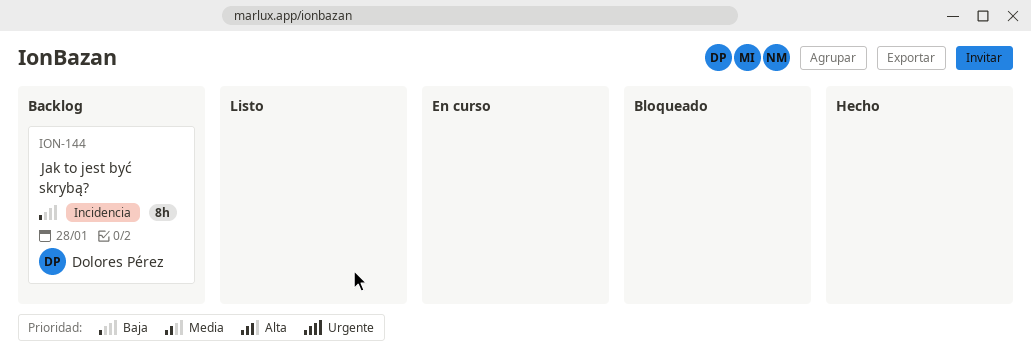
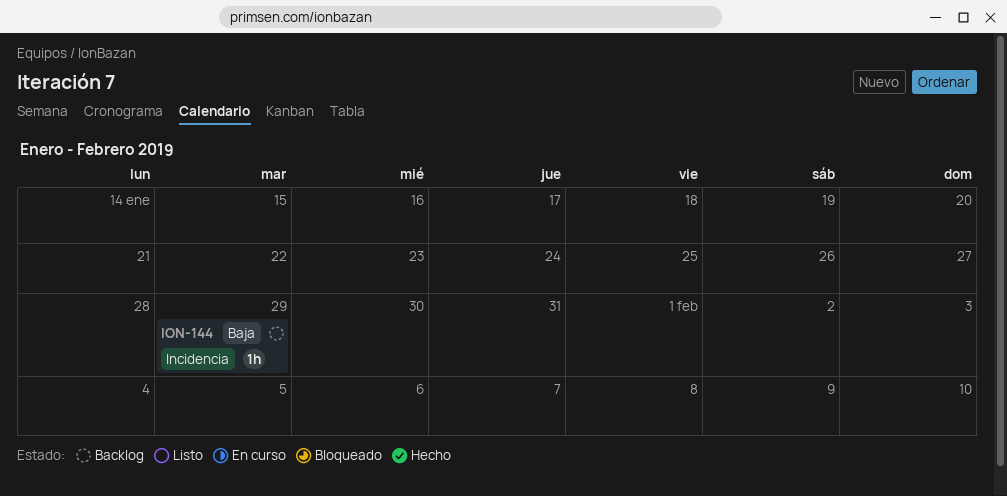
ION-144, estimate: 8h -> 1h
ION-144, due: Jan 28 -> Jan 29

